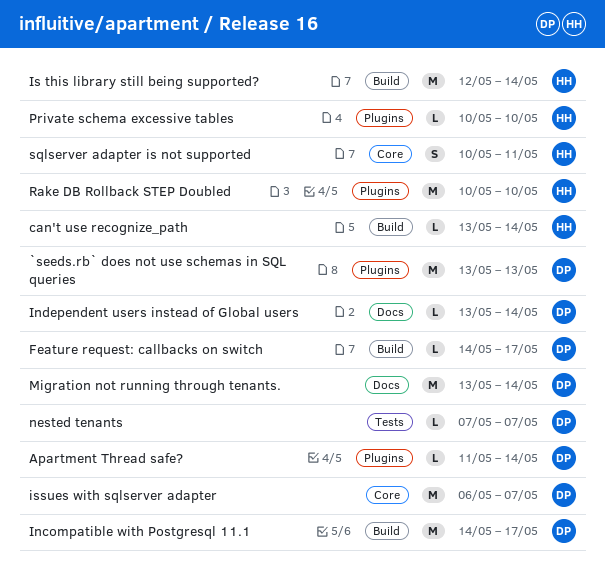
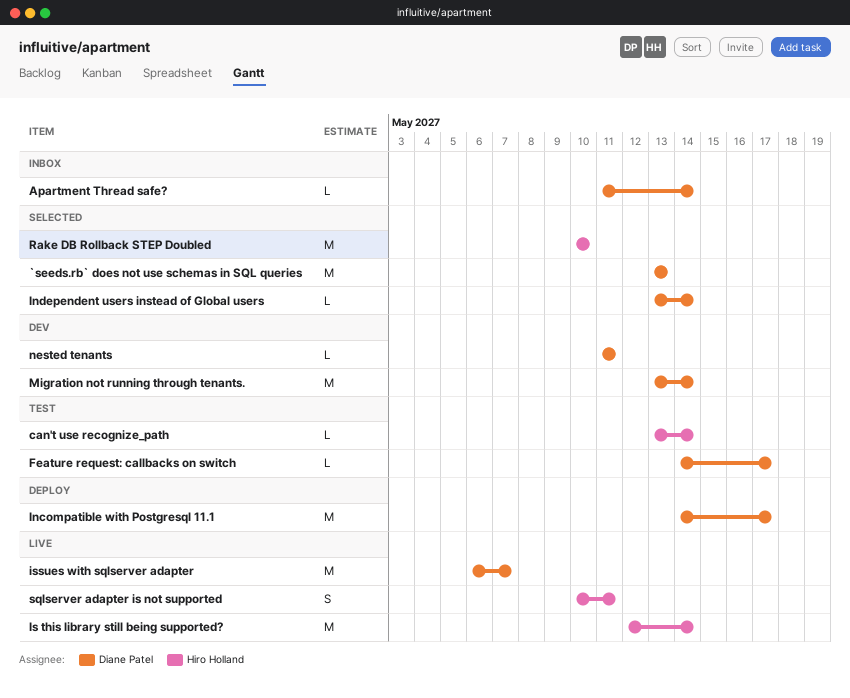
nested tenants, start: May 7 -> May 11
nested tenants, due: May 7 -> May 11
Private schema excessive tables: present -> none

